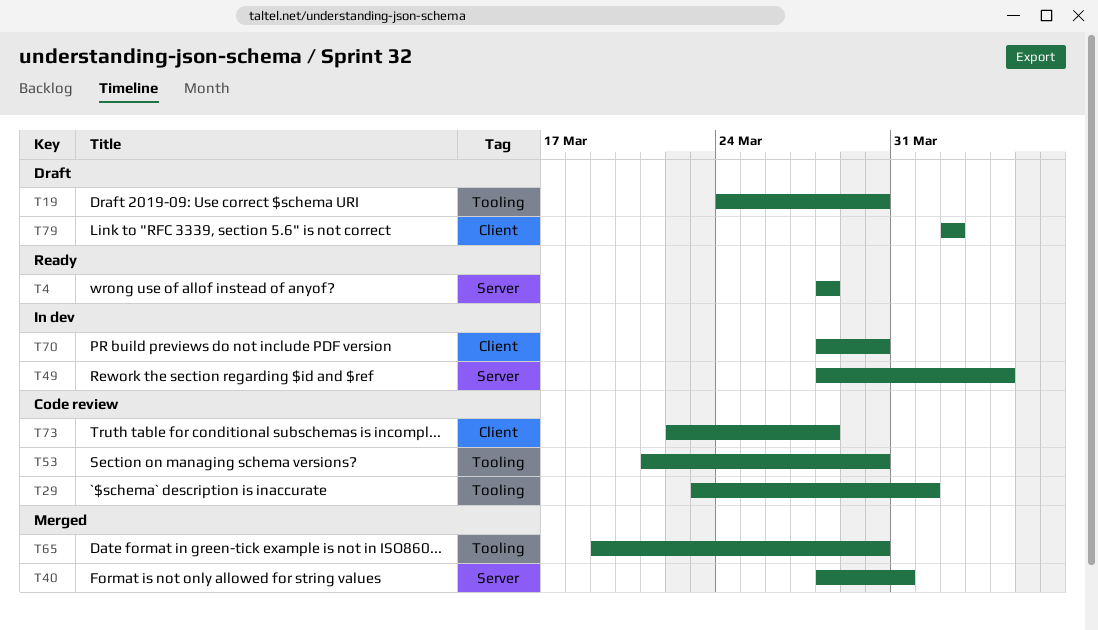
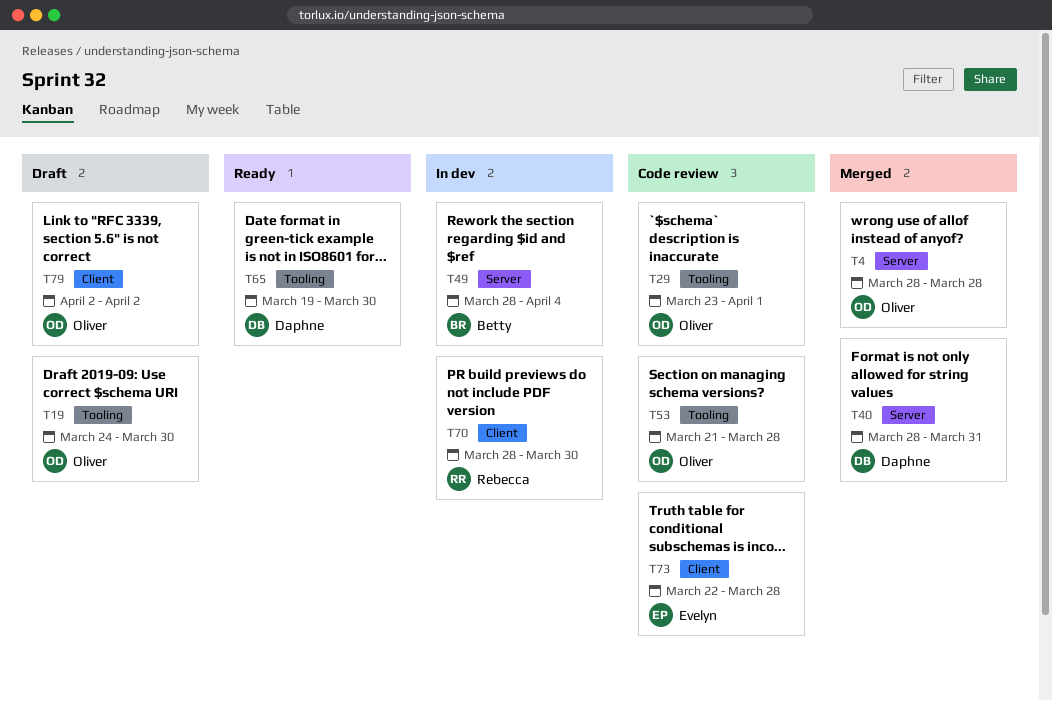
T4, status: Ready -> Merged
T53, due: Mar 30 -> Mar 28
T65, status: Merged -> Ready

